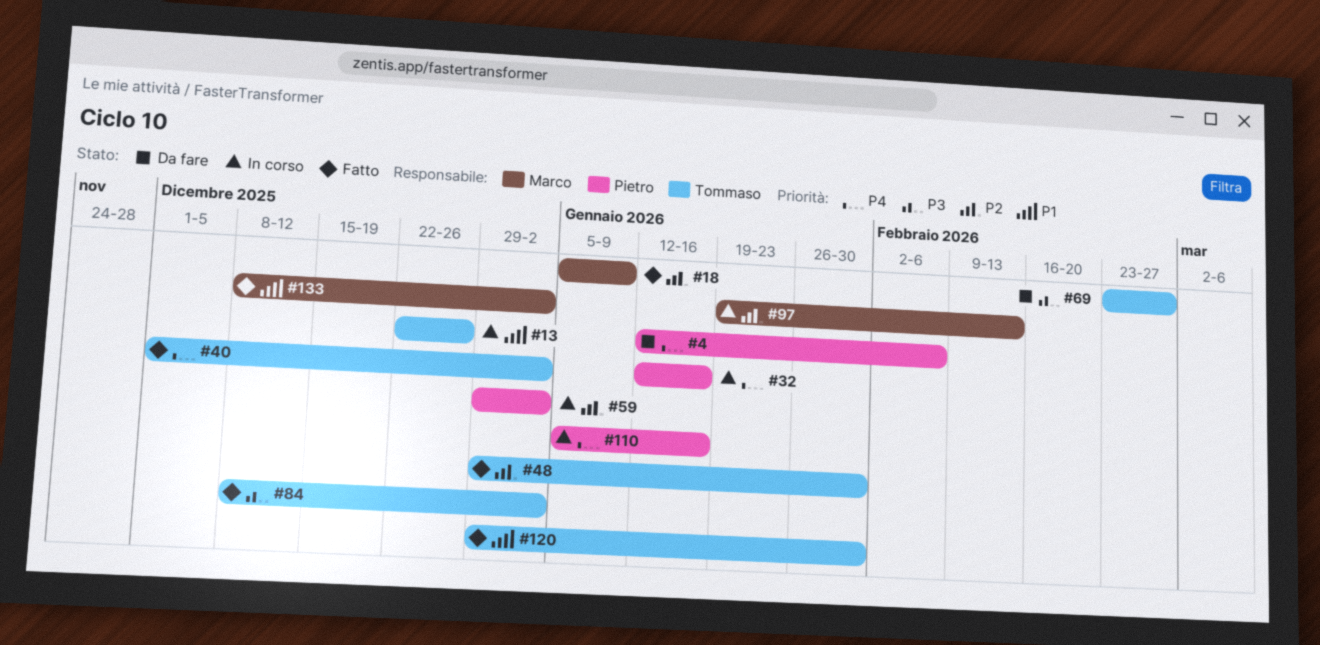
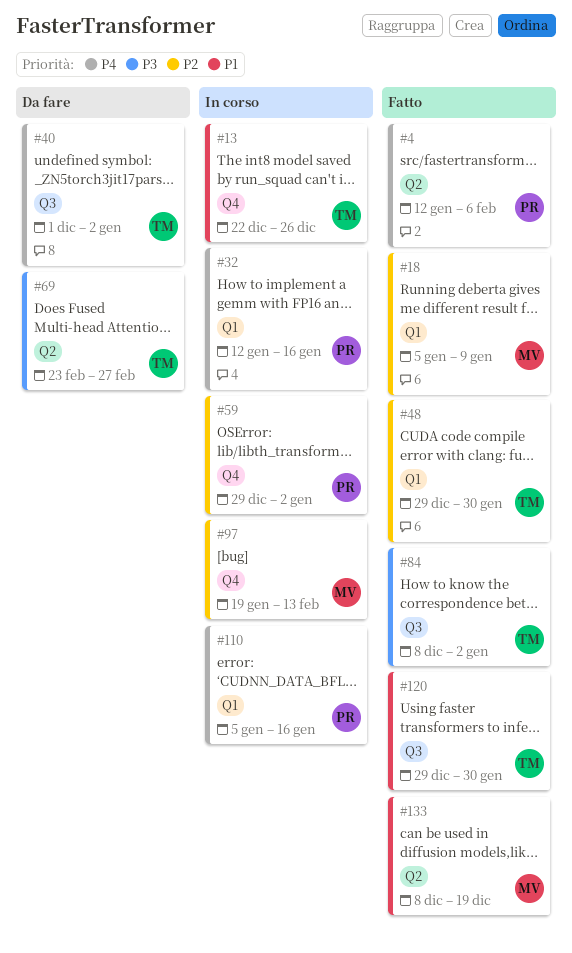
#4, status: Da fare -> Fatto
#40, status: Fatto -> Da fare
#133, due: Jan 2 -> Dec 19

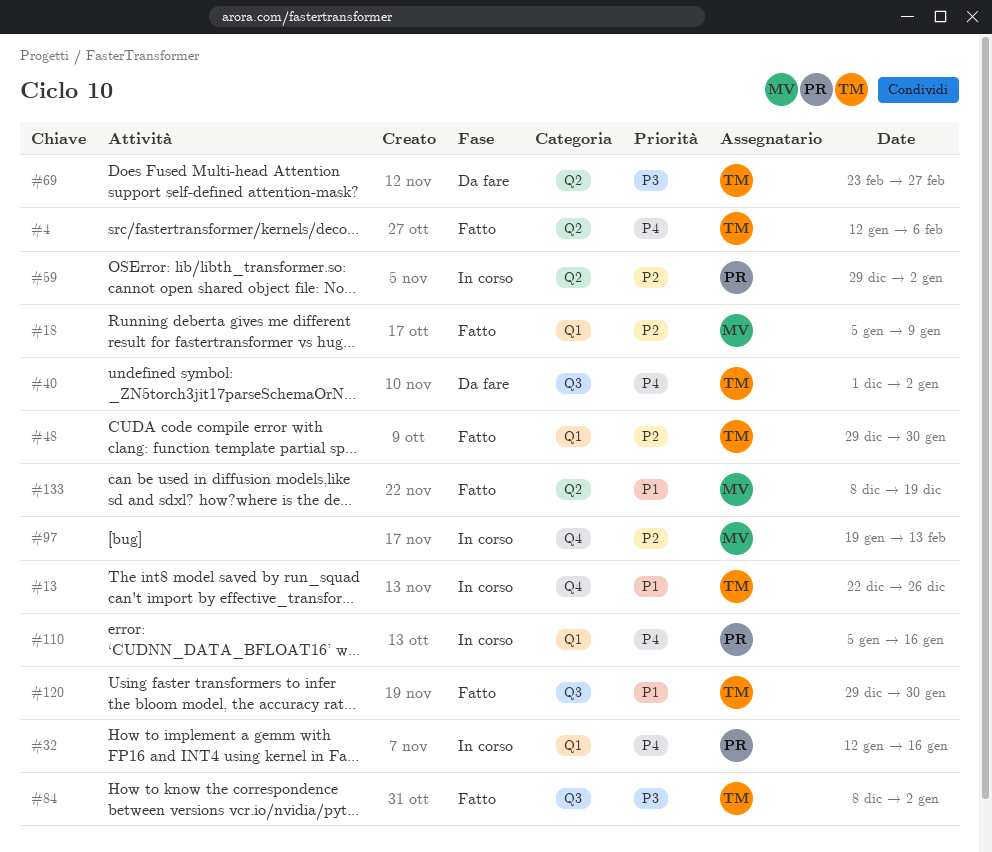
#4, owner: PR -> TM
#59, label: Q4 -> Q2

